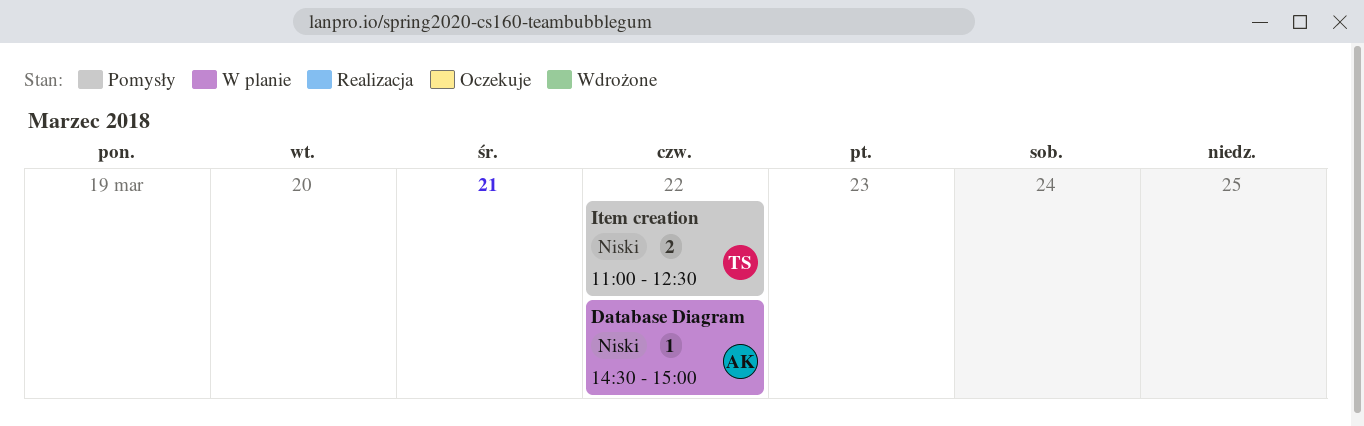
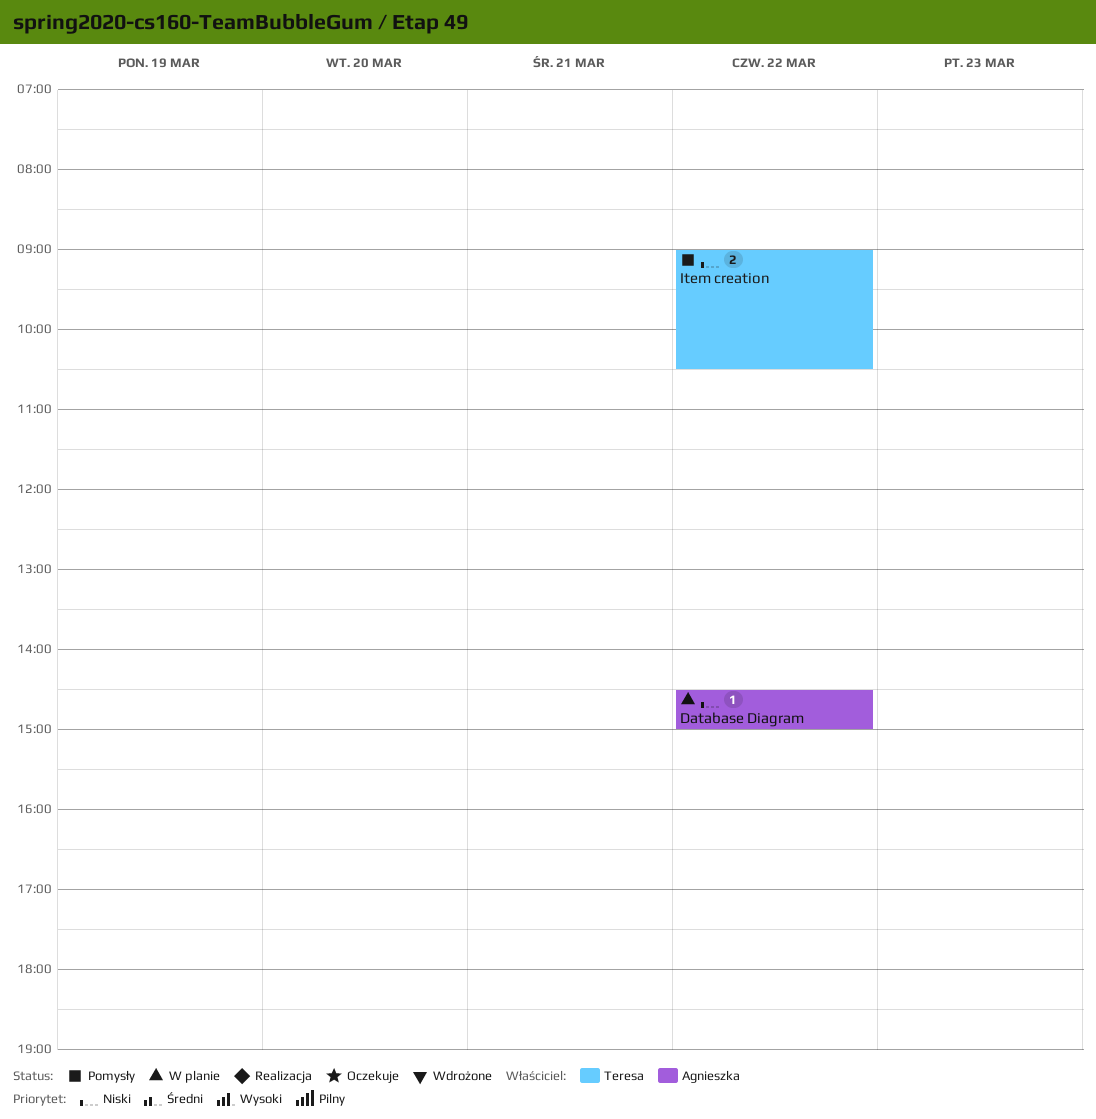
Item creation, begins: 11:00 -> 09:00
Item creation, ends: 12:30 -> 10:30

